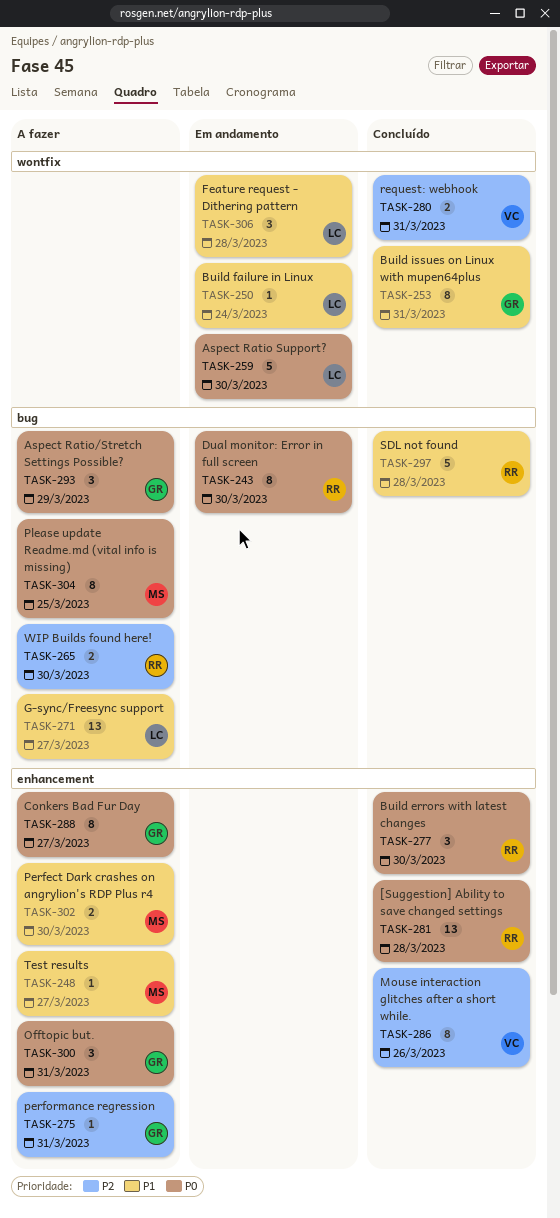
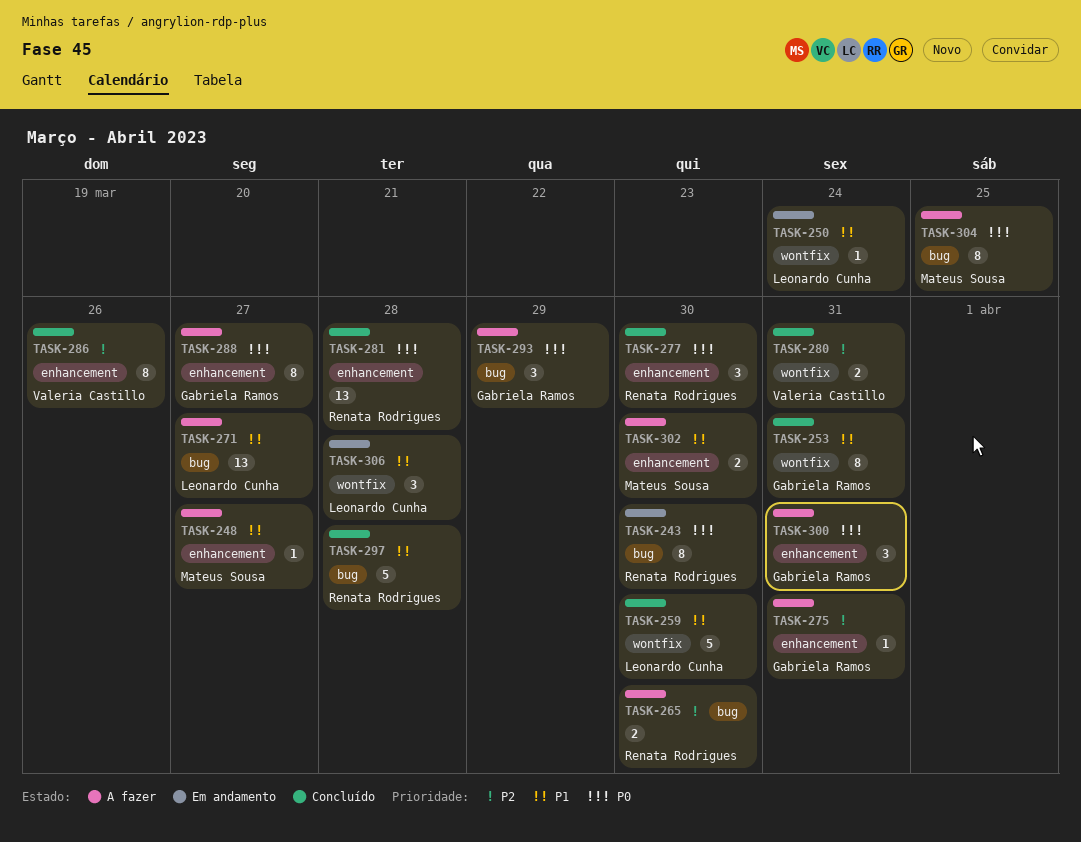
TASK-259, status: Em andamento -> Concluído
TASK-259, priority: P0 -> P1

